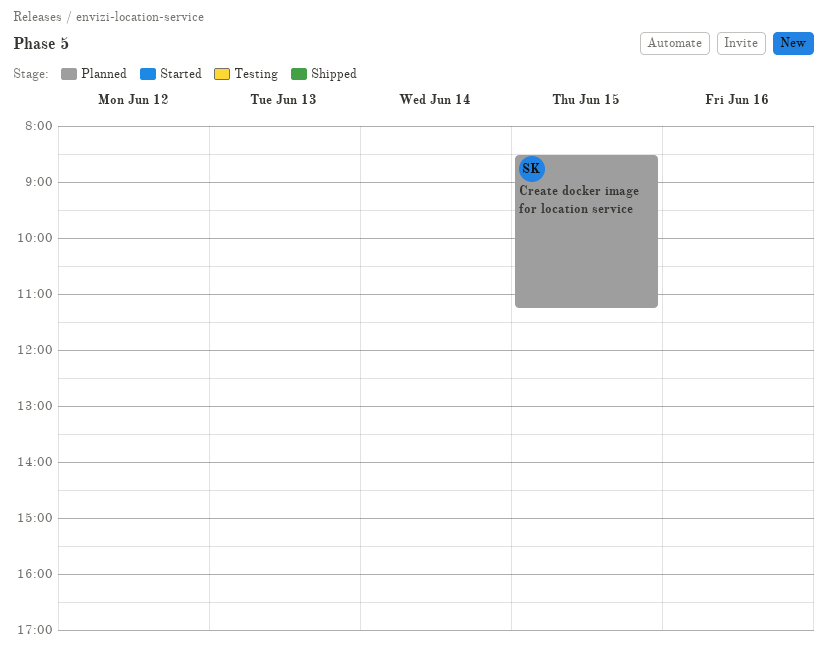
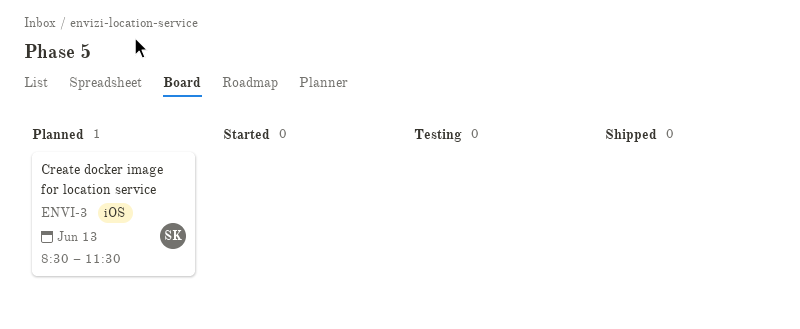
Create docker image for location service, day: Jun 15 -> Jun 13
Create docker image for location service, ends: 11:15 -> 11:30

